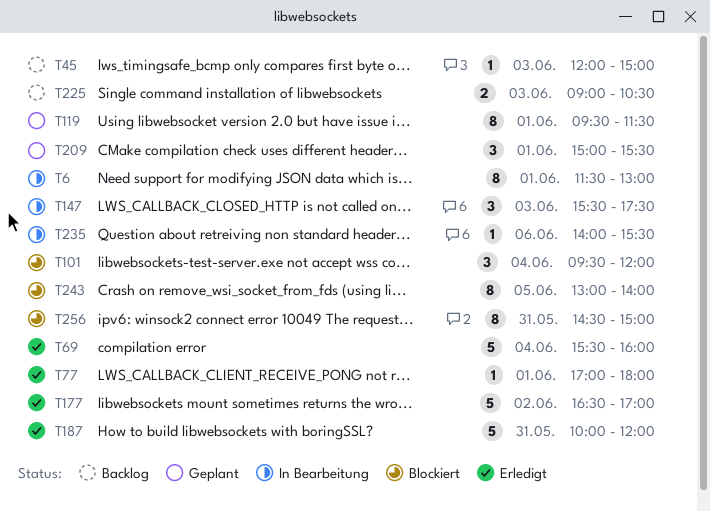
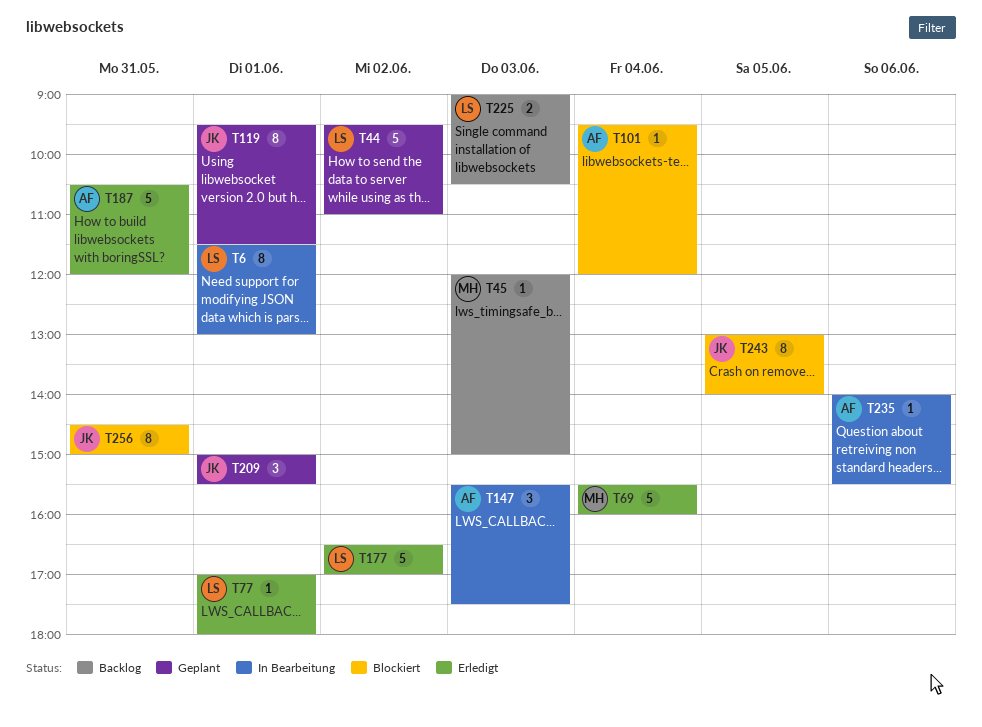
T44: none -> present
T101, estimate: 3 -> 1
T187, begins: 10:00 -> 10:30

